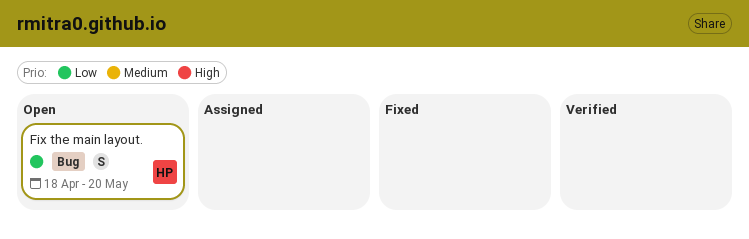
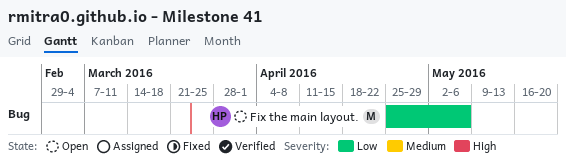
Fix the main layout., estimate: S -> M
Fix the main layout., start: Apr 18 -> Apr 25
Fix the main layout., due: May 20 -> May 6

